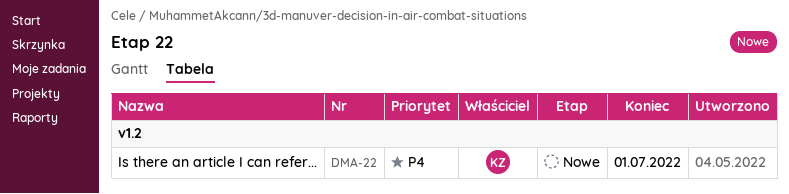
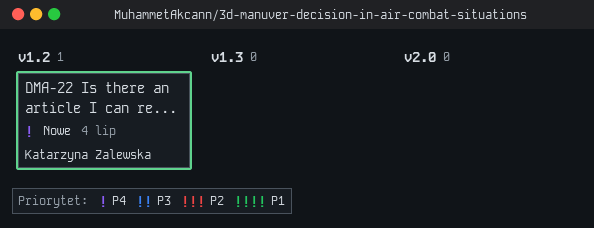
DMA-22, due: Jul 1 -> Jul 4

